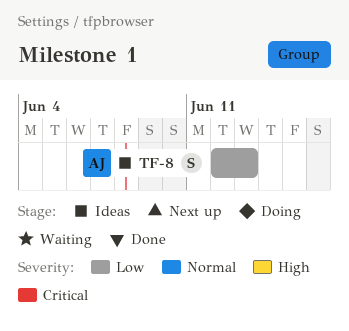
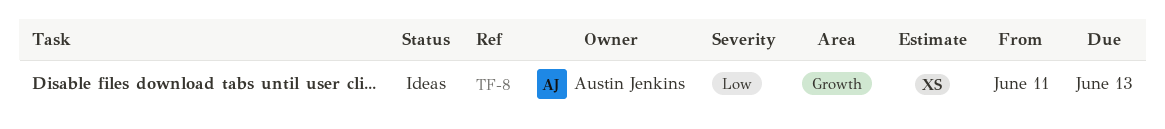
TF-8, estimate: S -> XS
TF-8, start: Jun 12 -> Jun 11

